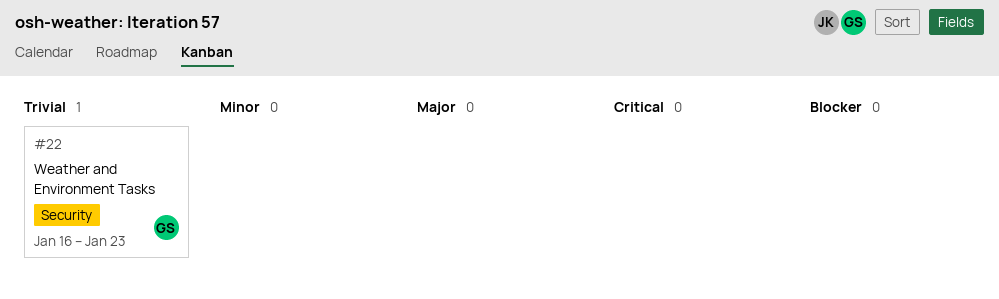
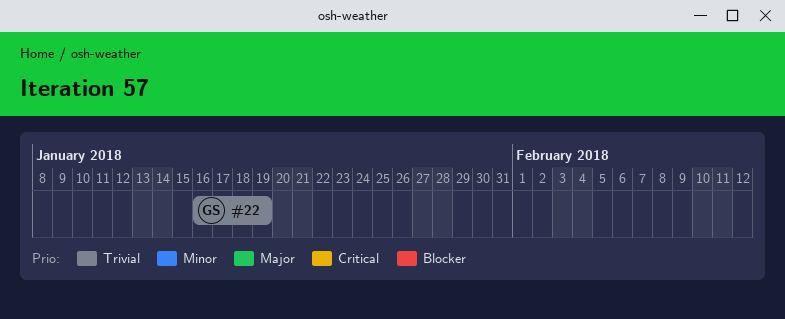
#22, due: Jan 23 -> Jan 19

